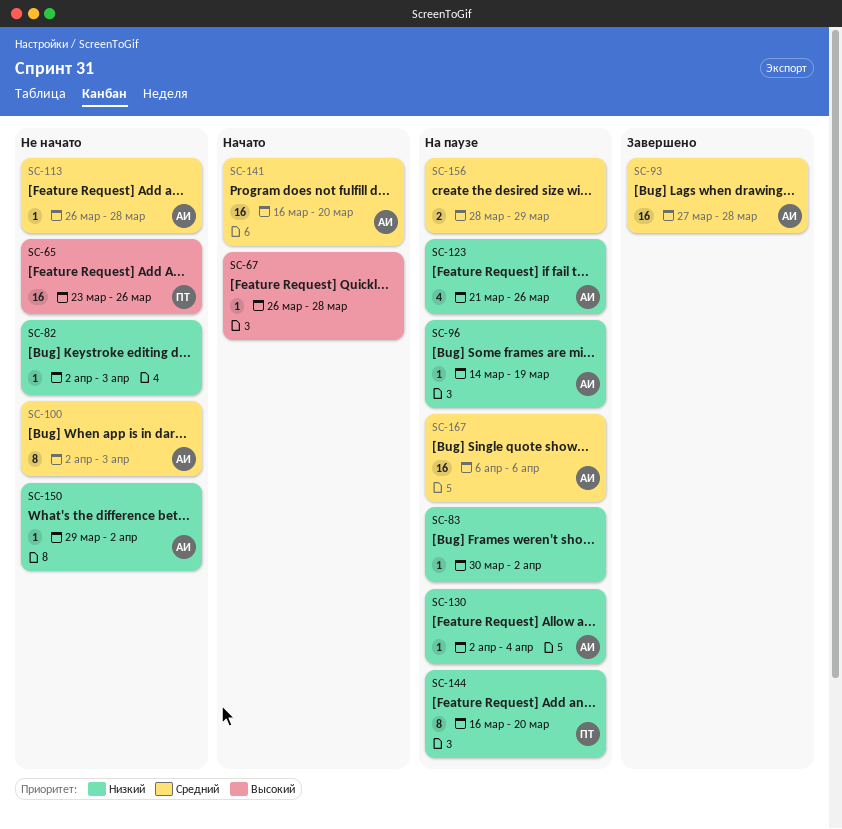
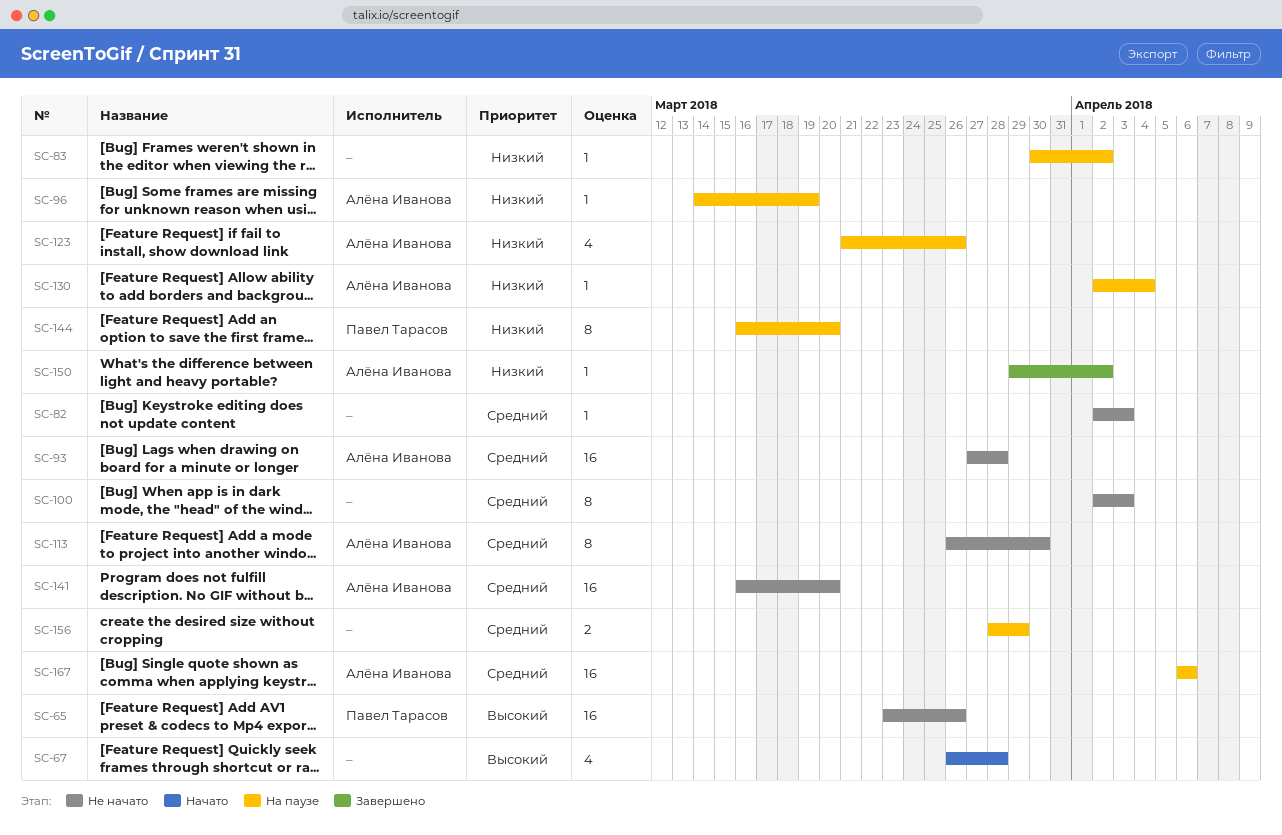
SC-67, estimate: 1 -> 4
SC-82, priority: Низкий -> Средний
SC-93, status: Завершено -> Не начато
SC-100, owner: Алёна Иванова -> none
SC-113, estimate: 1 -> 8
SC-113, due: Mar 28 -> Mar 30
SC-141, status: Начато -> Не начато
SC-150, status: Не начато -> Завершено

